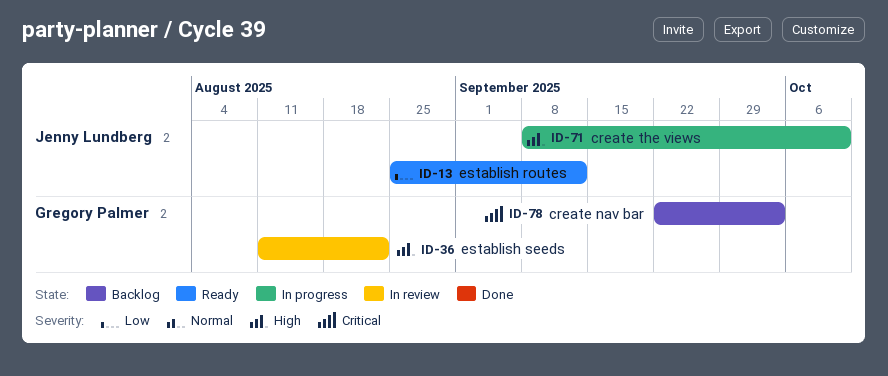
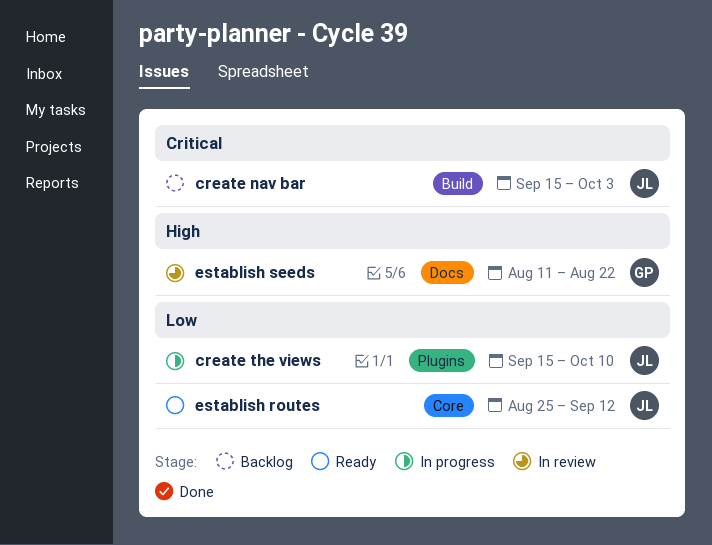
create nav bar, owner: Gregory Palmer -> Jenny Lundberg
create nav bar, start: Sep 22 -> Sep 15
create the views, priority: High -> Low
create the views, start: Sep 8 -> Sep 15

